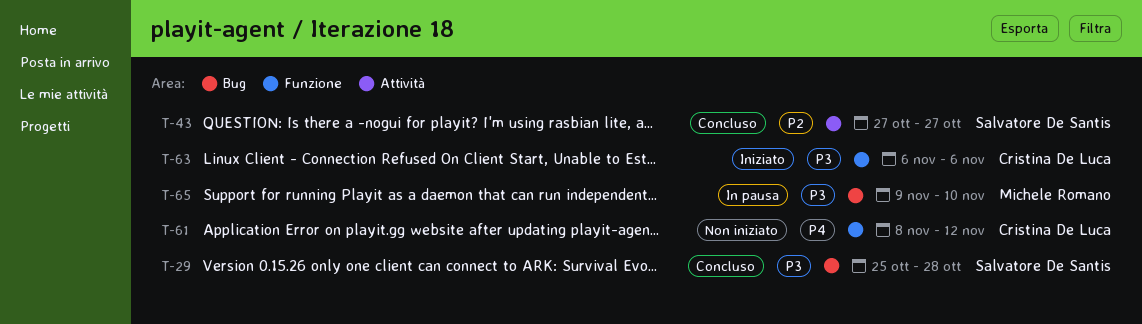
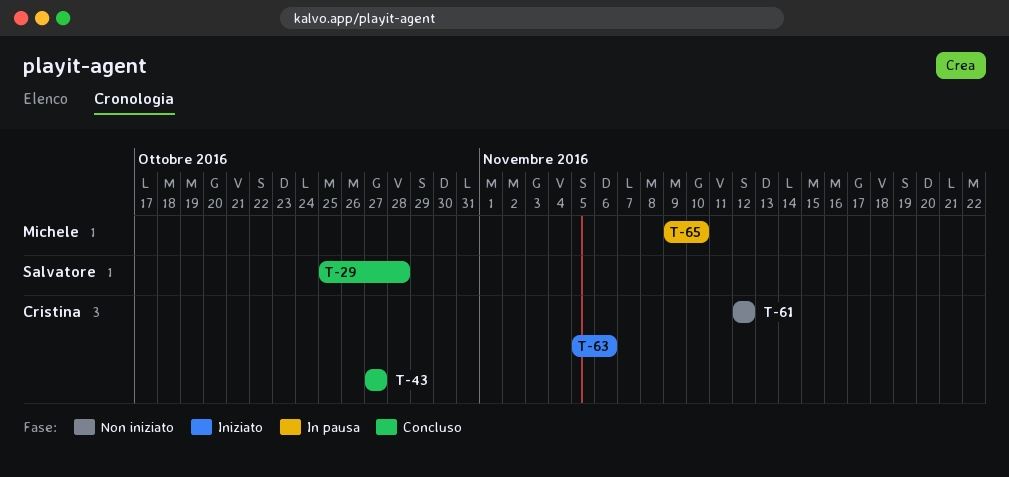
T-43, owner: Salvatore De Santis -> Cristina De Luca
T-61, start: Nov 8 -> Nov 12
T-63, start: Nov 6 -> Nov 5

